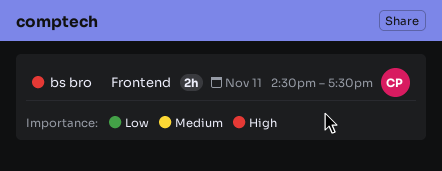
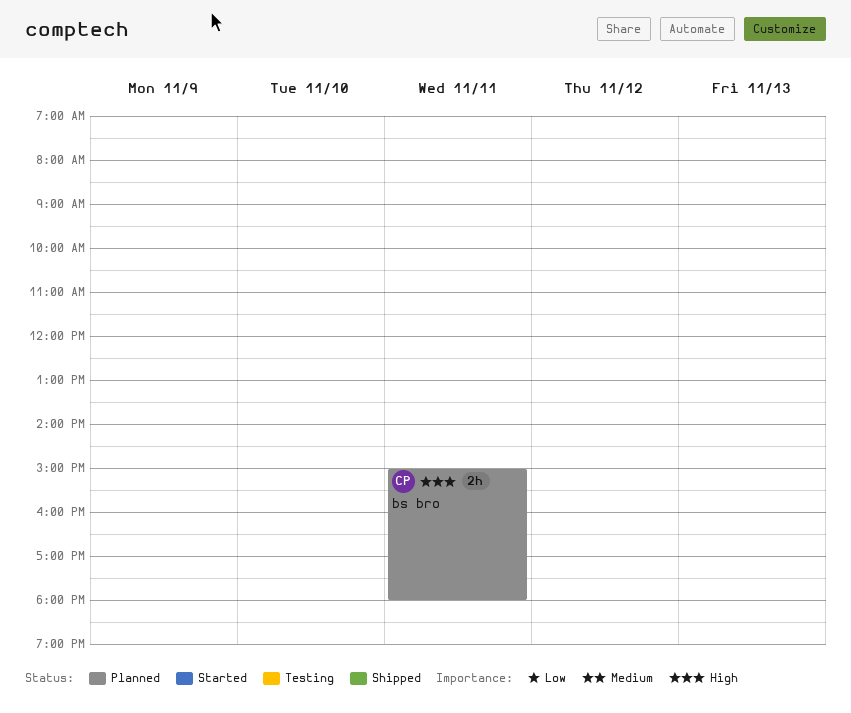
bs bro, begins: 14:30 -> 15:00
bs bro, ends: 17:30 -> 18:00

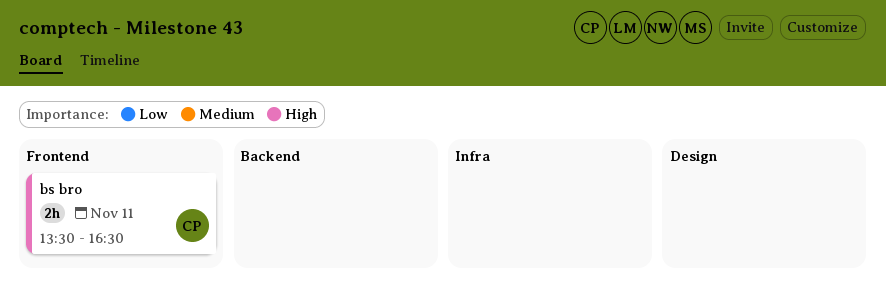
bs bro, begins: 15:00 -> 13:30
bs bro, ends: 18:00 -> 16:30

